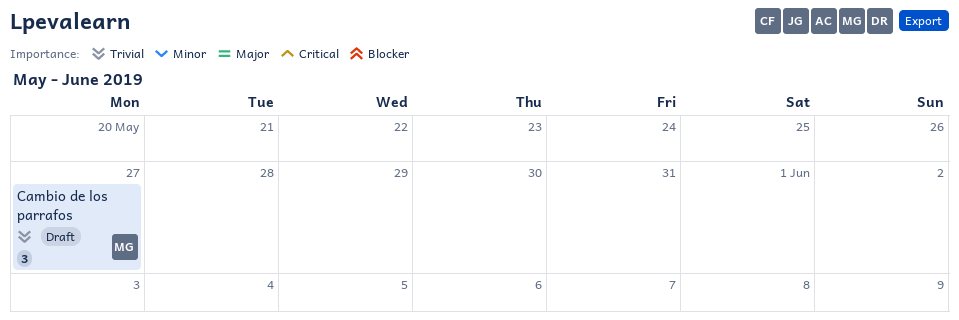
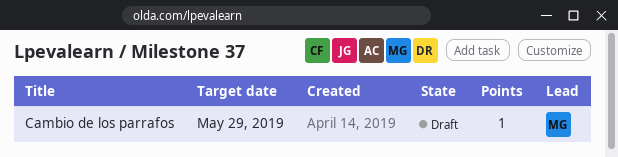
Cambio de los parrafos, estimate: 3 -> 1
Cambio de los parrafos, due: May 27 -> May 29

